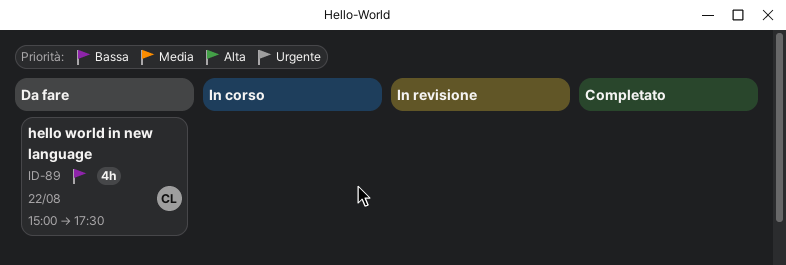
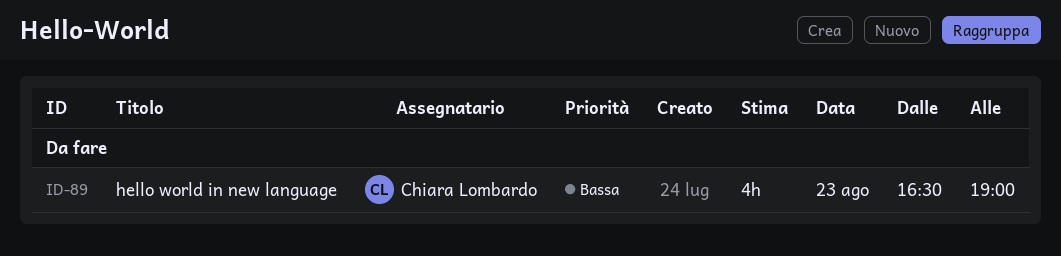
ID-89, day: Aug 22 -> Aug 23
ID-89, begins: 15:00 -> 16:30
ID-89, ends: 17:30 -> 19:00

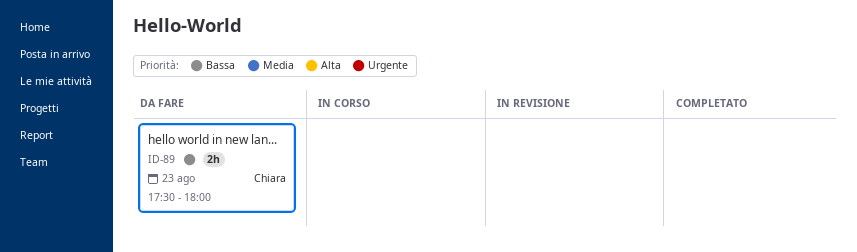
ID-89, estimate: 4h -> 2h
ID-89, begins: 16:30 -> 17:30
ID-89, ends: 19:00 -> 18:00

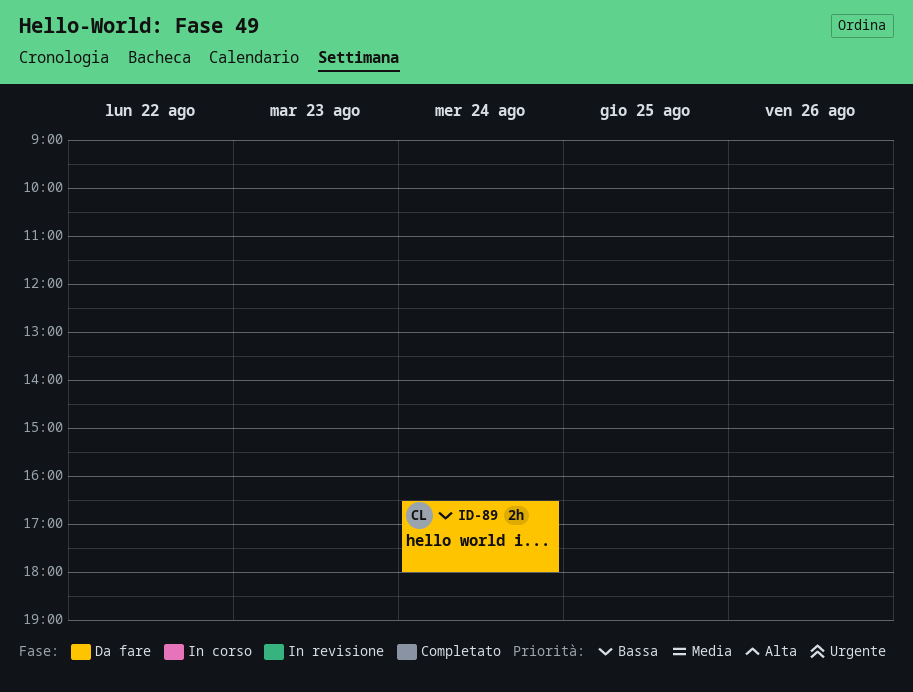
ID-89, day: Aug 23 -> Aug 24
ID-89, begins: 17:30 -> 16:30

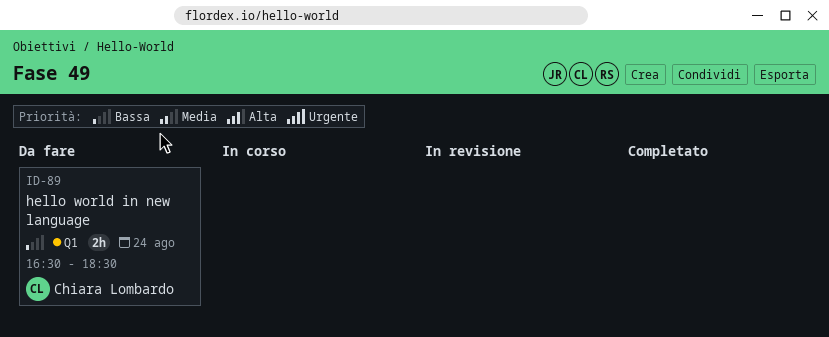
ID-89, ends: 18:00 -> 18:30

